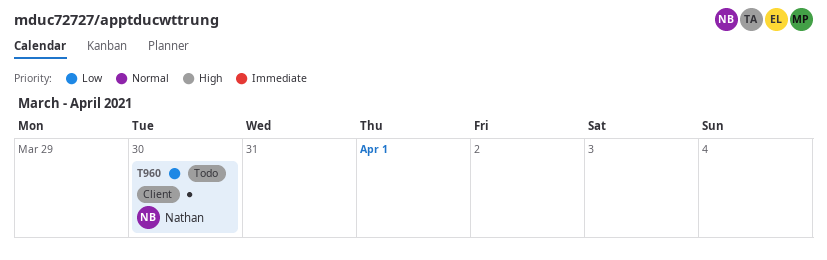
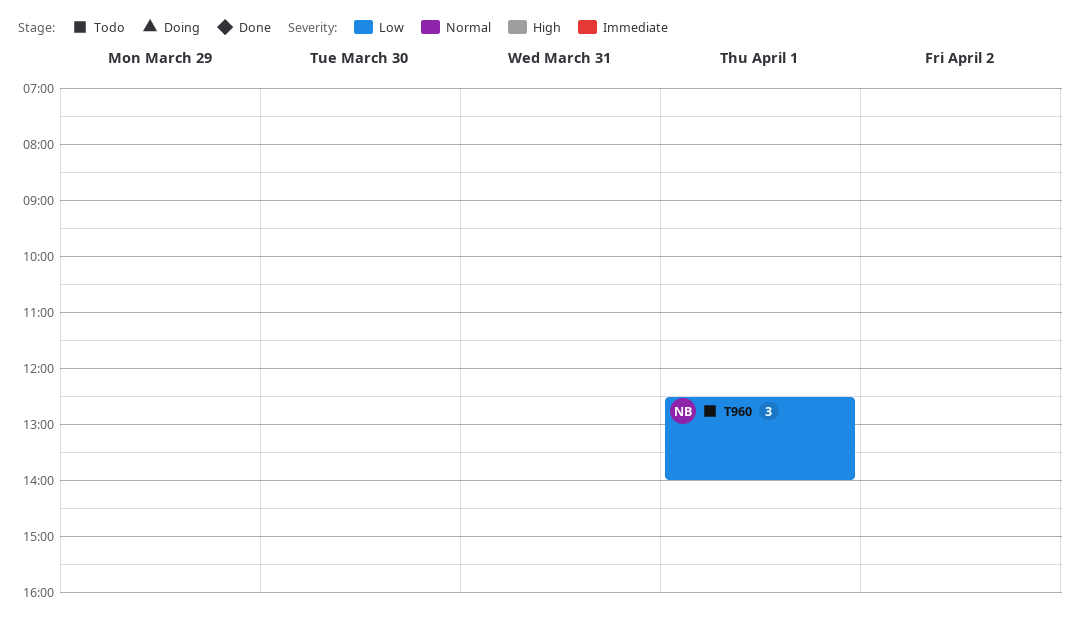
T960, estimate: 1 -> 3
T960, day: Mar 30 -> Apr 1

